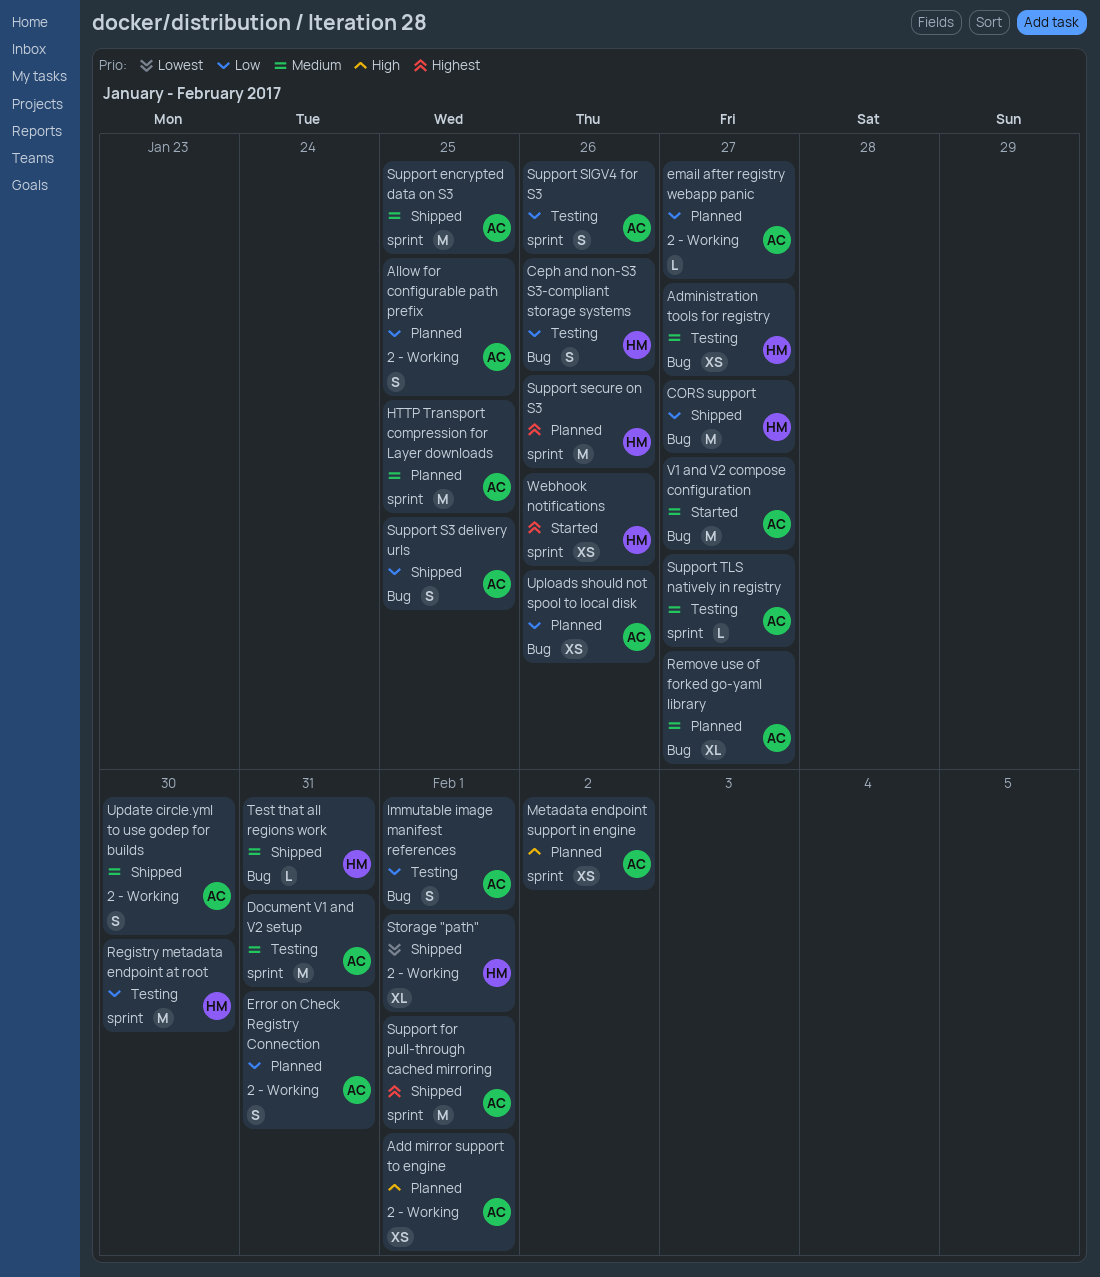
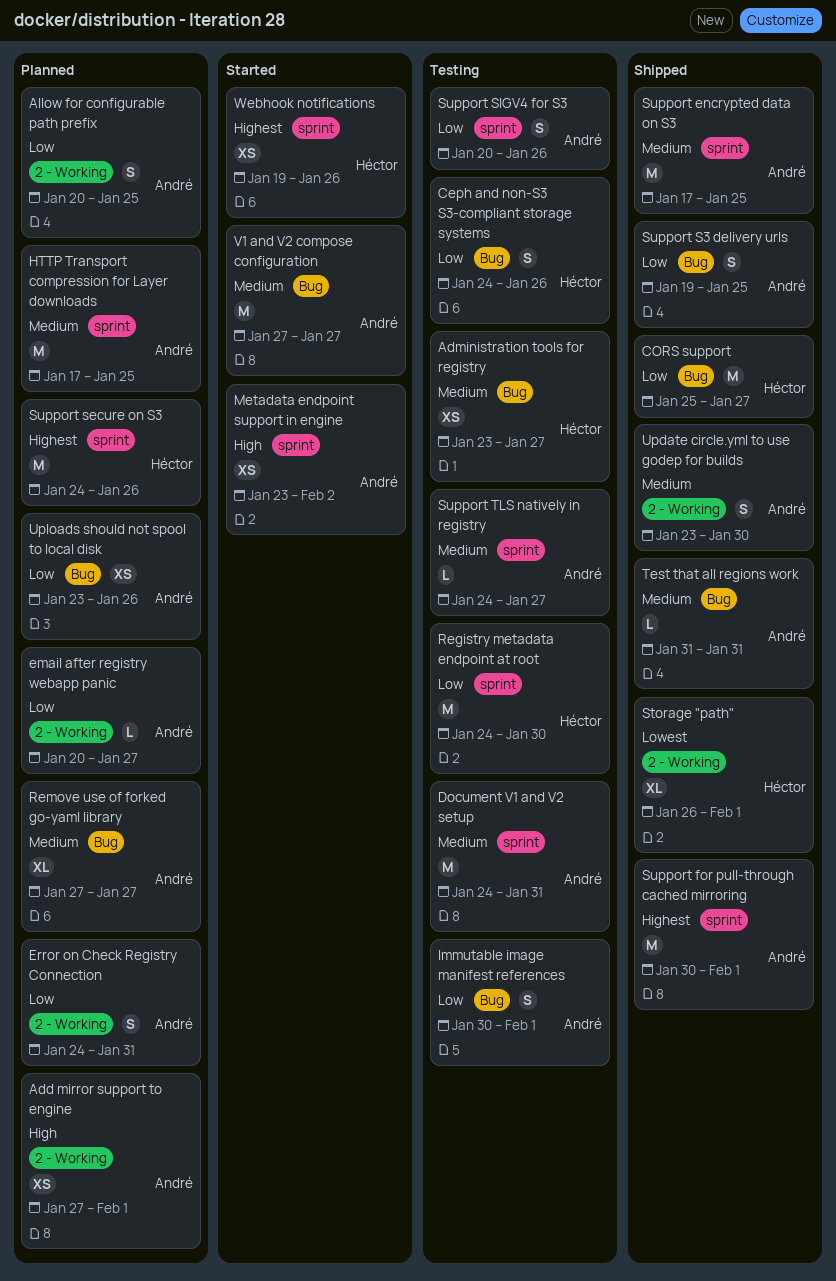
Metadata endpoint support in engine, status: Planned -> Started
Test that all regions work, owner: Héctor -> André

